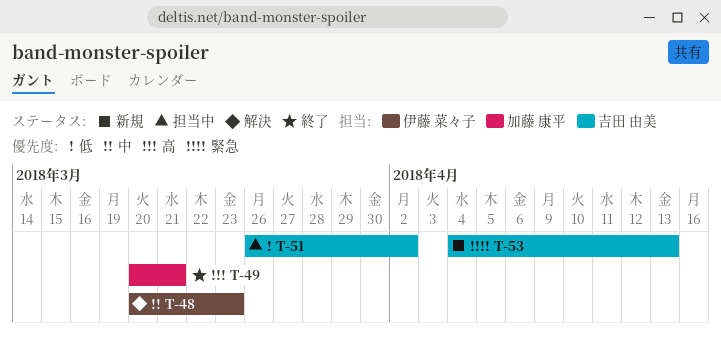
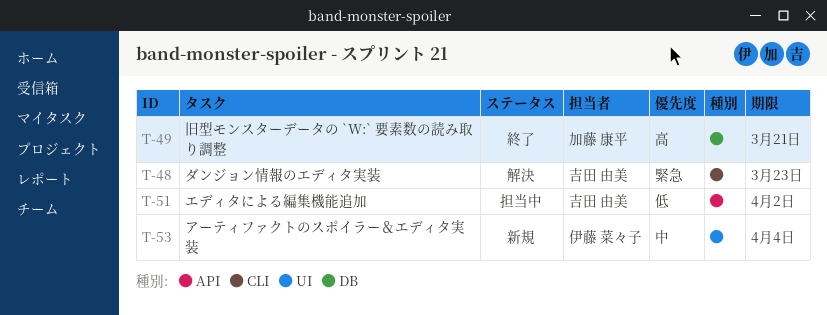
T-48, owner: 伊藤 菜々子 -> 吉田 由美
T-48, priority: 中 -> 緊急
T-53, owner: 吉田 由美 -> 伊藤 菜々子
T-53, priority: 緊急 -> 中
T-53, due: Apr 13 -> Apr 4

